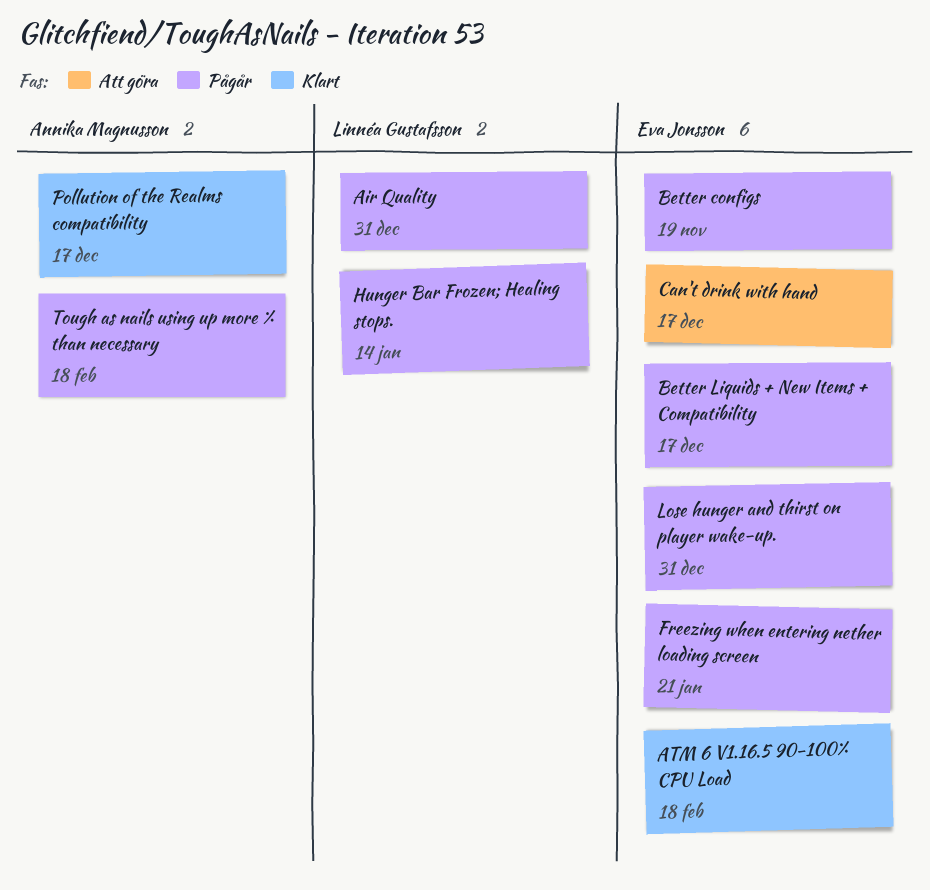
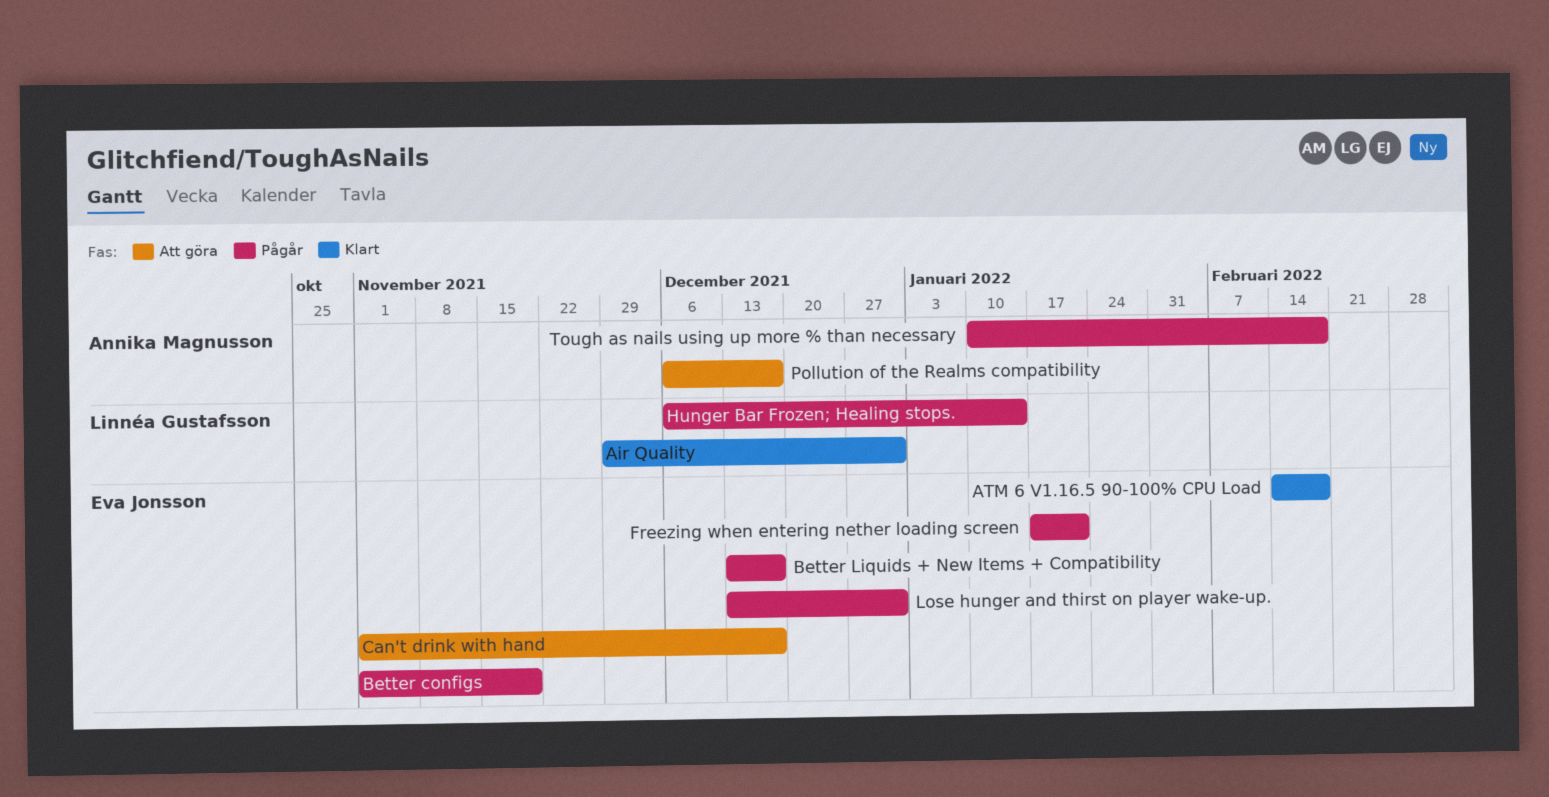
Air Quality, status: Pågår -> Klart
Pollution of the Realms compatibility, status: Klart -> Att göra

